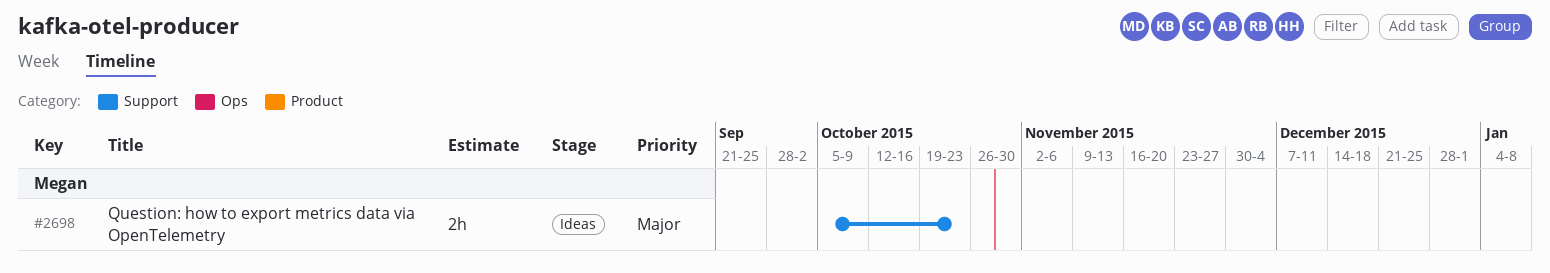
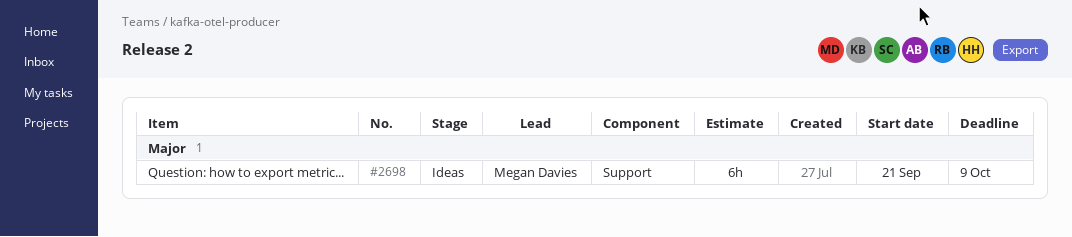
#2698, estimate: 2h -> 6h
#2698, start: Oct 5 -> Sep 21
#2698, due: Oct 23 -> Oct 9

